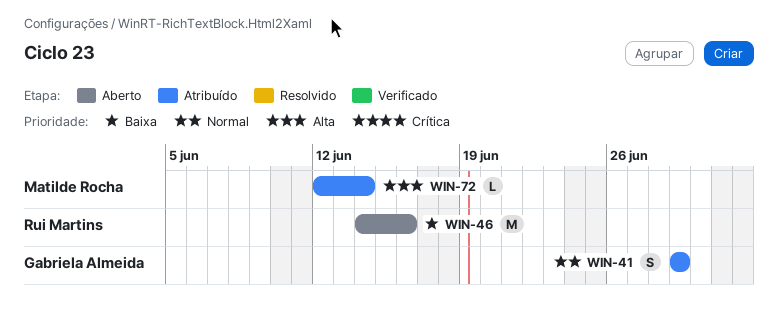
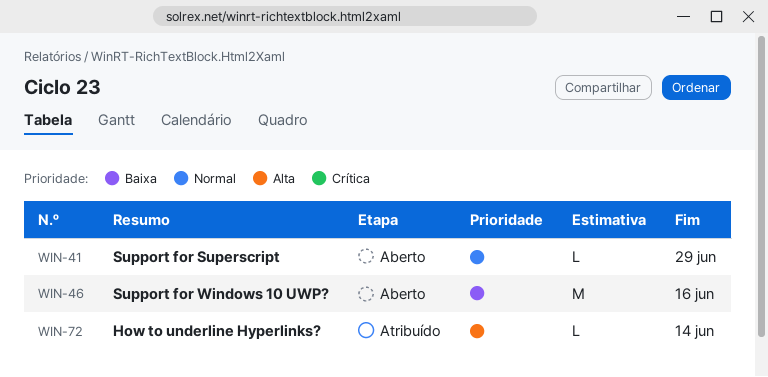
WIN-41, status: Atribuído -> Aberto
WIN-41, estimate: S -> L

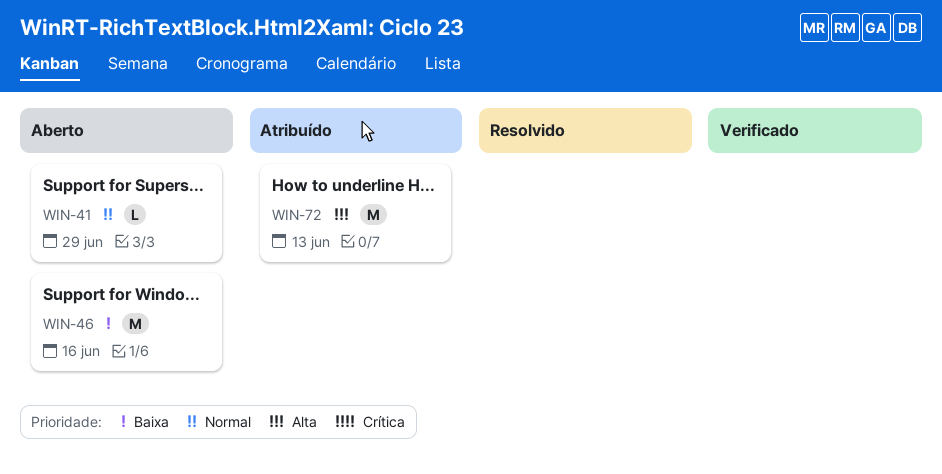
WIN-72, estimate: L -> M
WIN-72, due: Jun 14 -> Jun 13

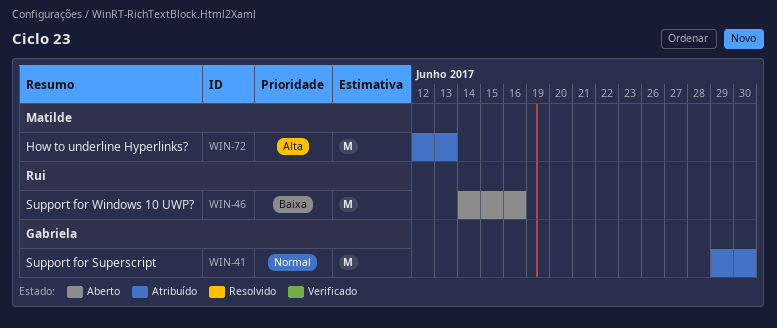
WIN-41, status: Aberto -> Atribuído
WIN-41, estimate: L -> M
WIN-41, due: Jun 29 -> Jun 30

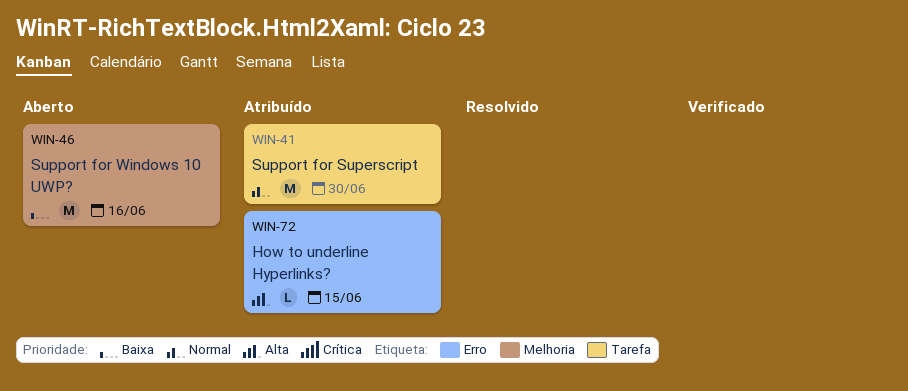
WIN-72, estimate: M -> L
WIN-72, due: Jun 13 -> Jun 15

